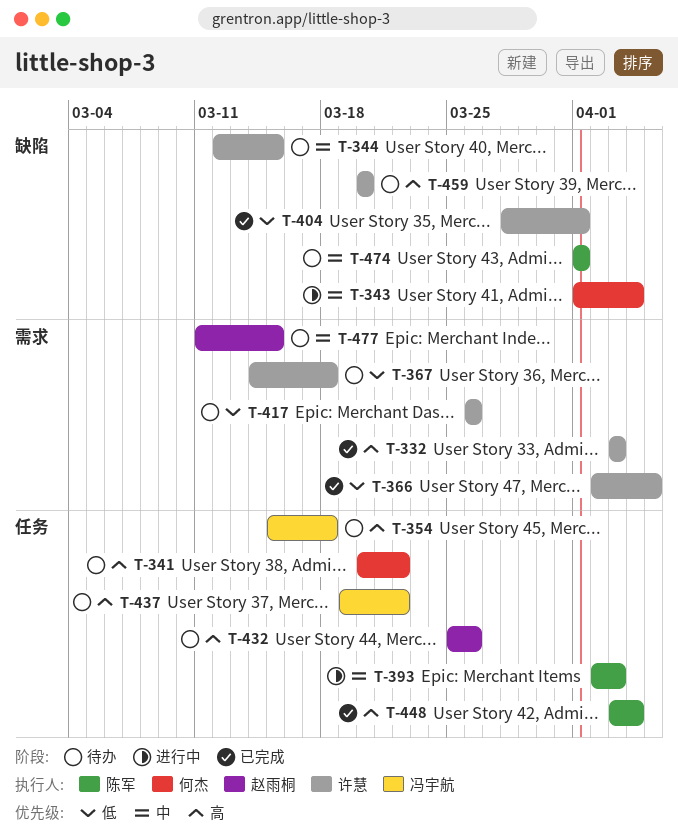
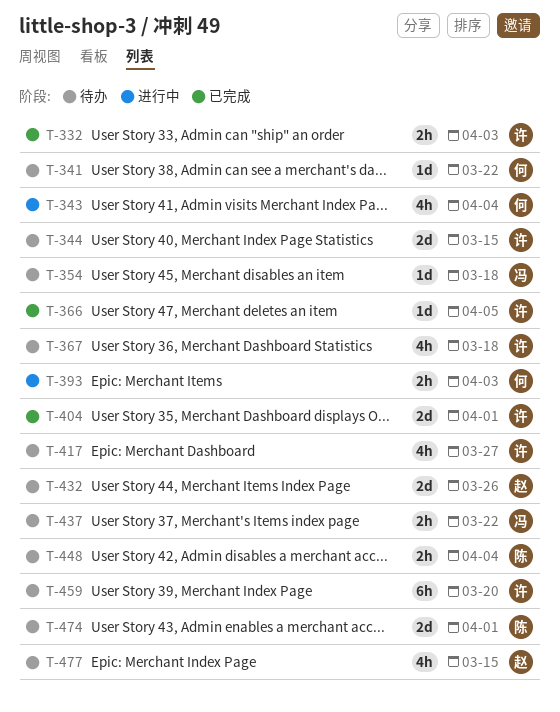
T-393, owner: 陈军 -> 何杰
T-417, due: Mar 26 -> Mar 27
T-448, status: 已完成 -> 待办

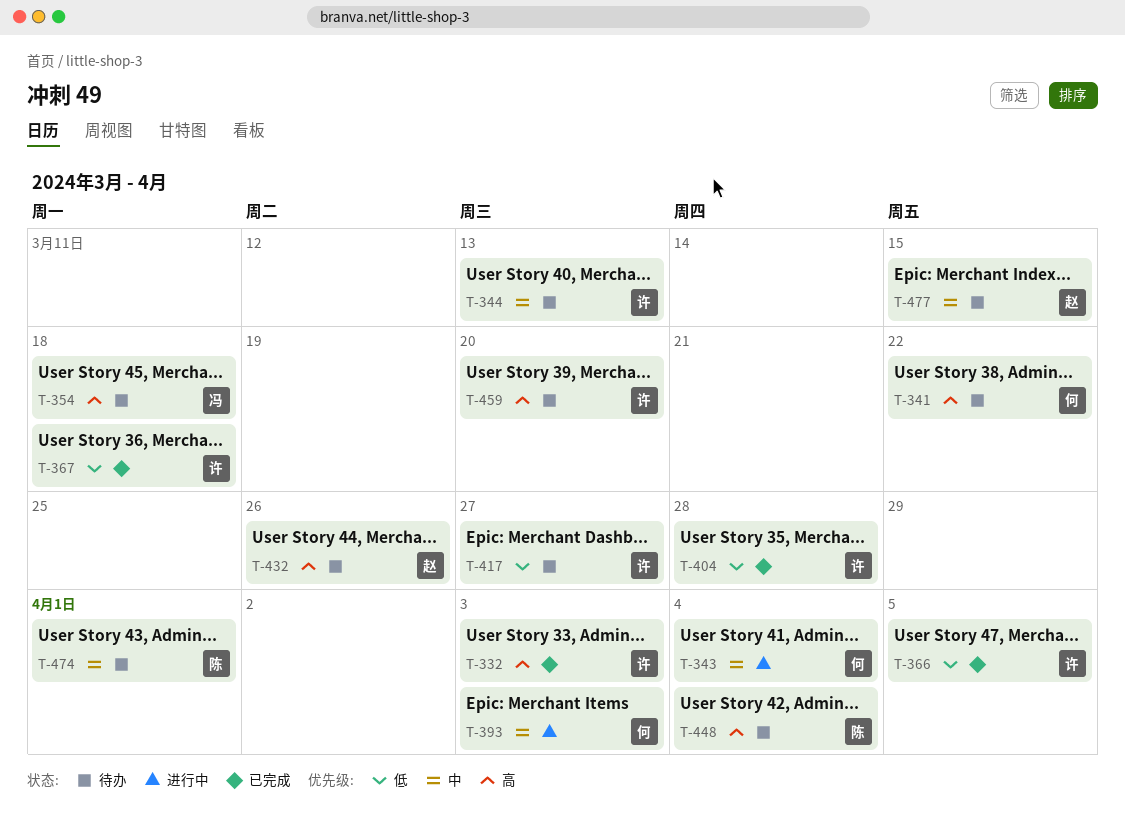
T-344, due: Mar 15 -> Mar 13
T-367, status: 待办 -> 已完成
T-404, due: Apr 1 -> Mar 28
T-437: present -> none

